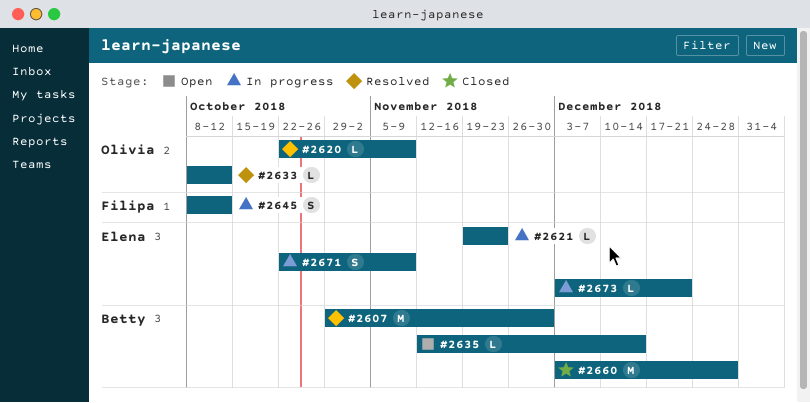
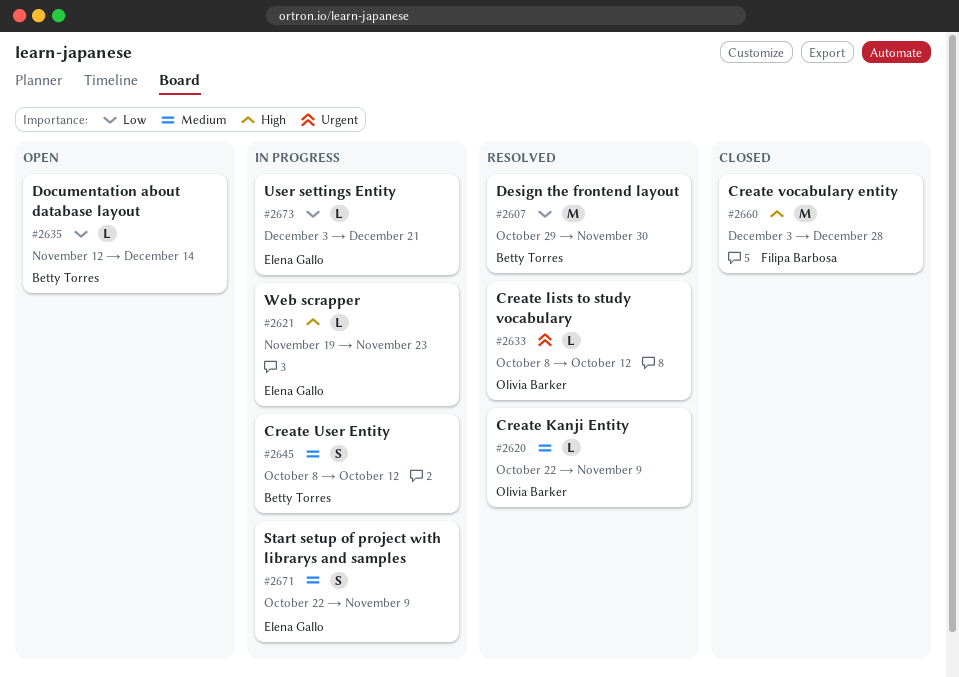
#2645, owner: Filipa Barbosa -> Betty Torres
#2660, owner: Betty Torres -> Filipa Barbosa

